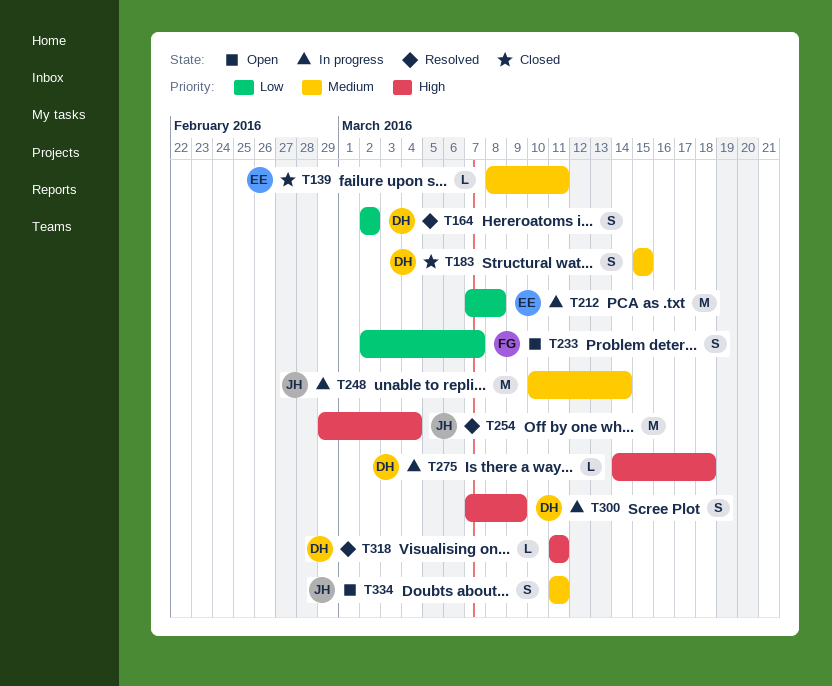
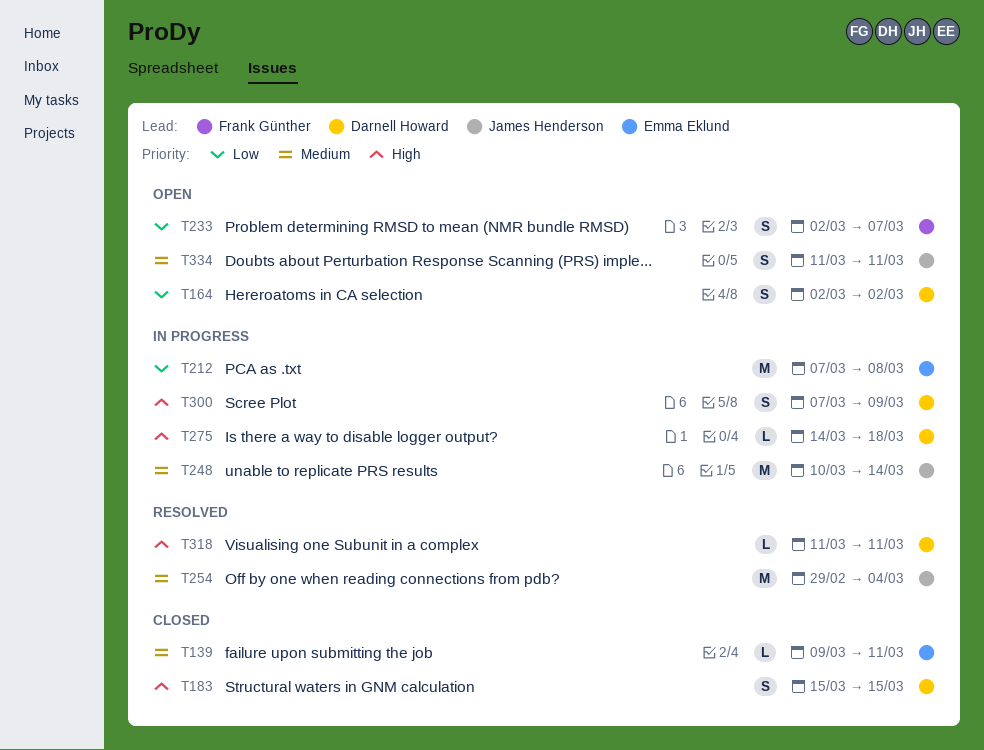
T139, start: Mar 8 -> Mar 9
T164, status: Resolved -> Open
T183, priority: Medium -> High
T254, priority: High -> Medium

